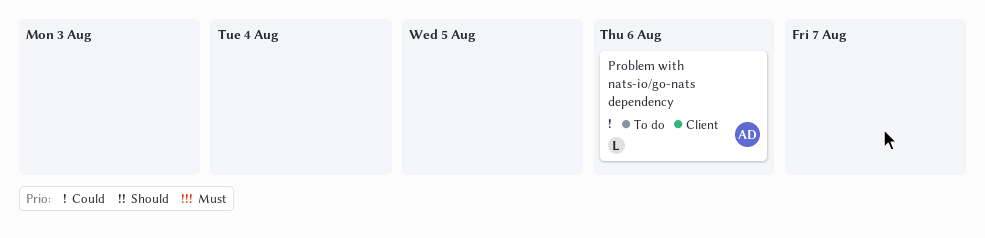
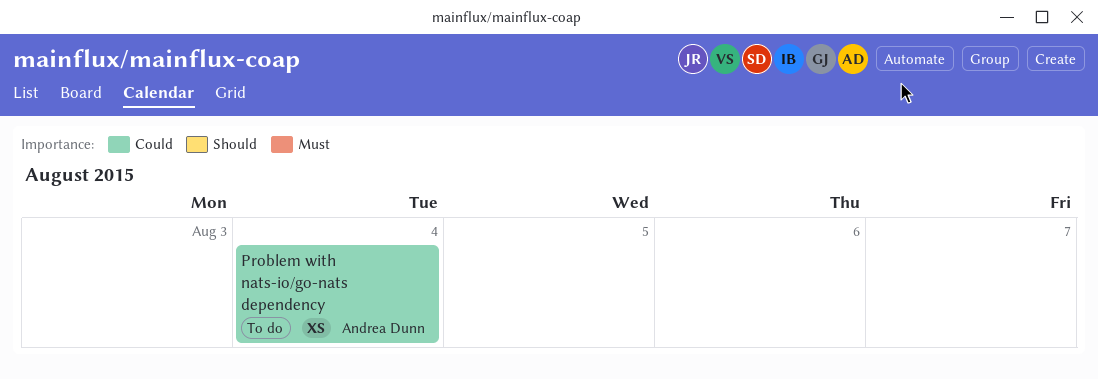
Problem with nats-io/go-nats dependency, estimate: L -> XS
Problem with nats-io/go-nats dependency, due: Aug 6 -> Aug 4

